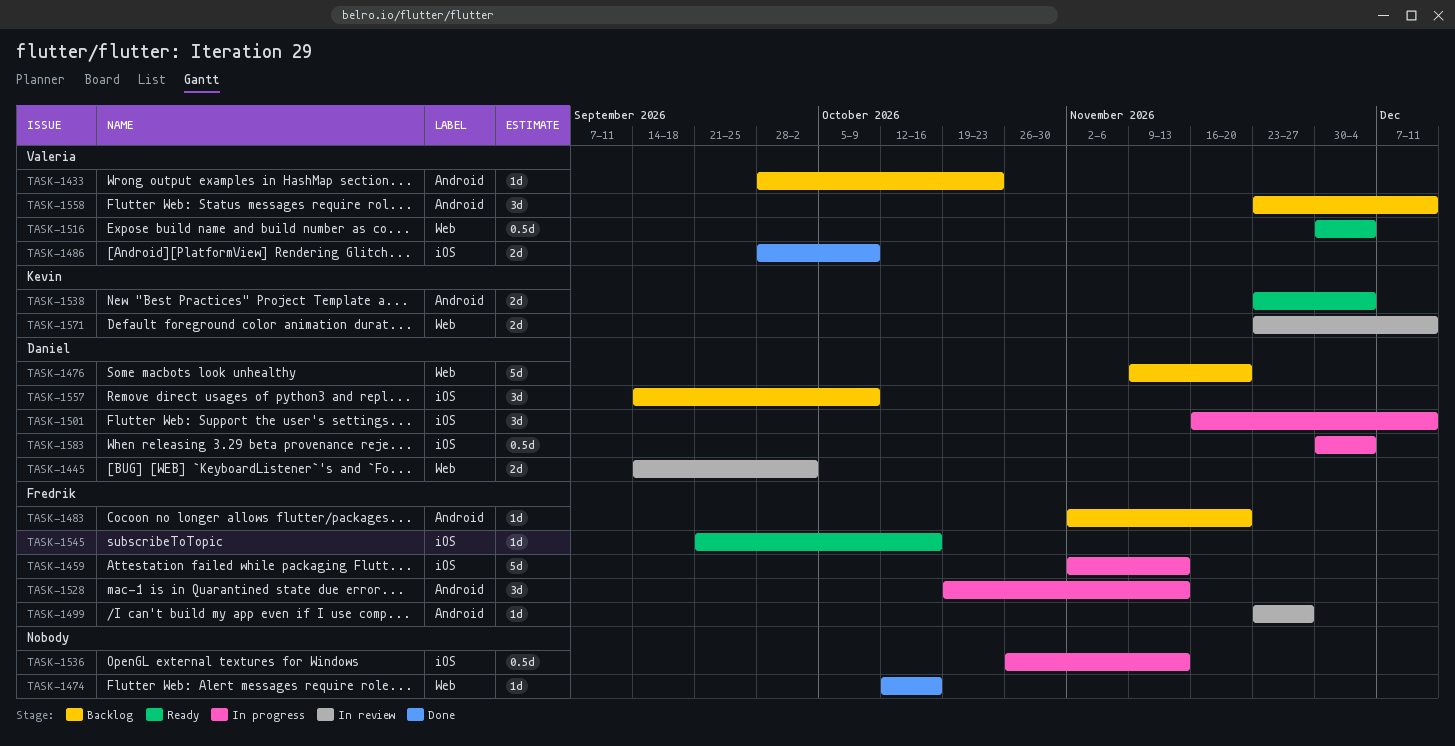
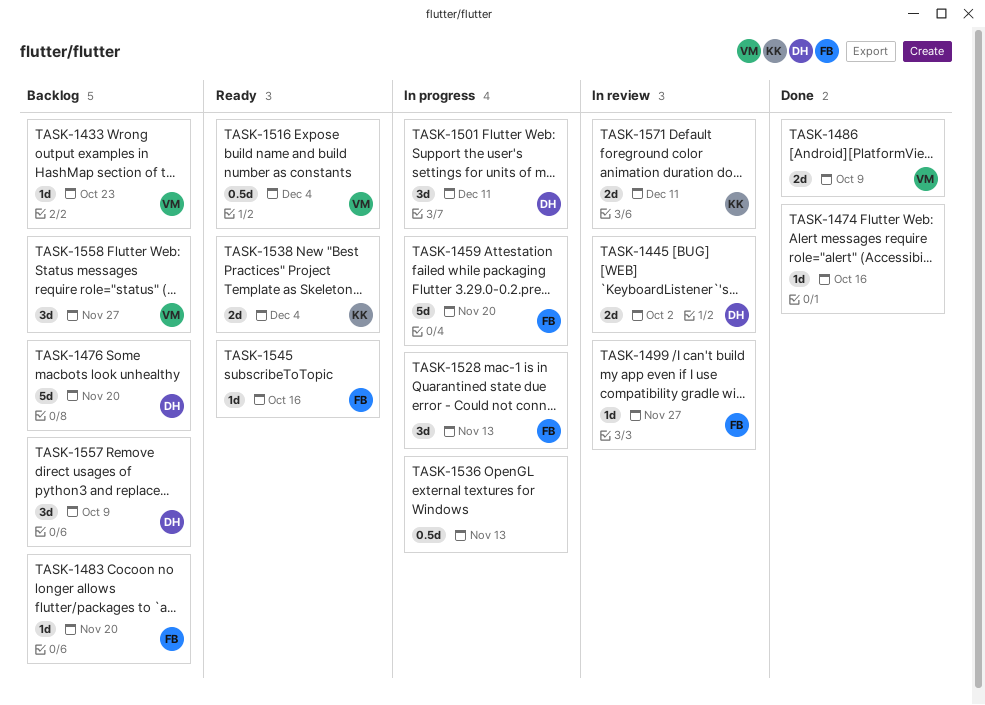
TASK-1459, due: Nov 13 -> Nov 20
TASK-1558, due: Dec 11 -> Nov 27
TASK-1583: present -> none

